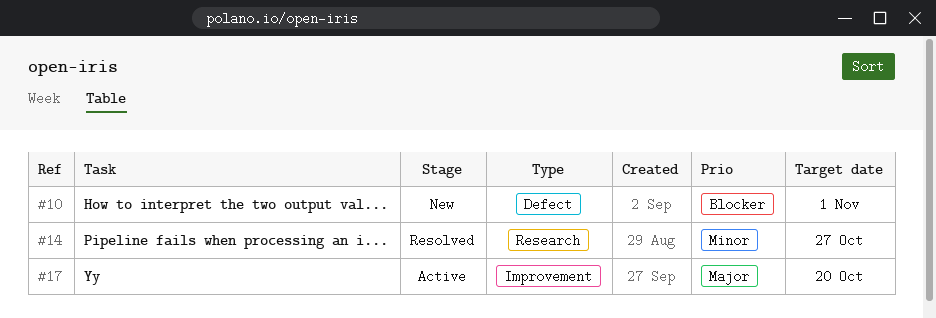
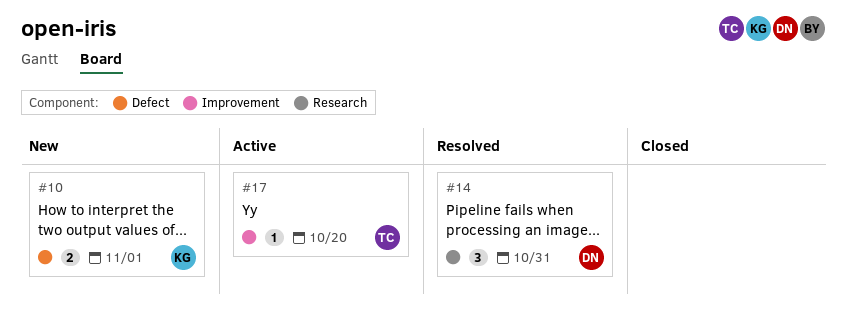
#14, due: Oct 27 -> Oct 31

